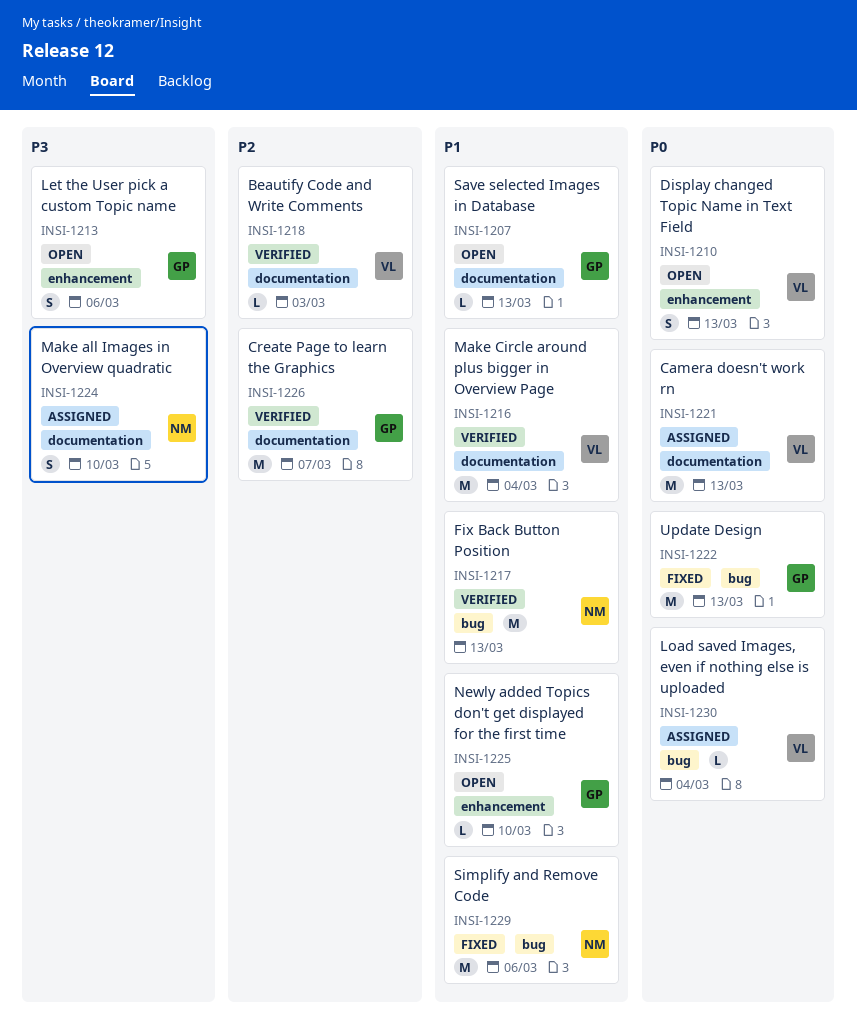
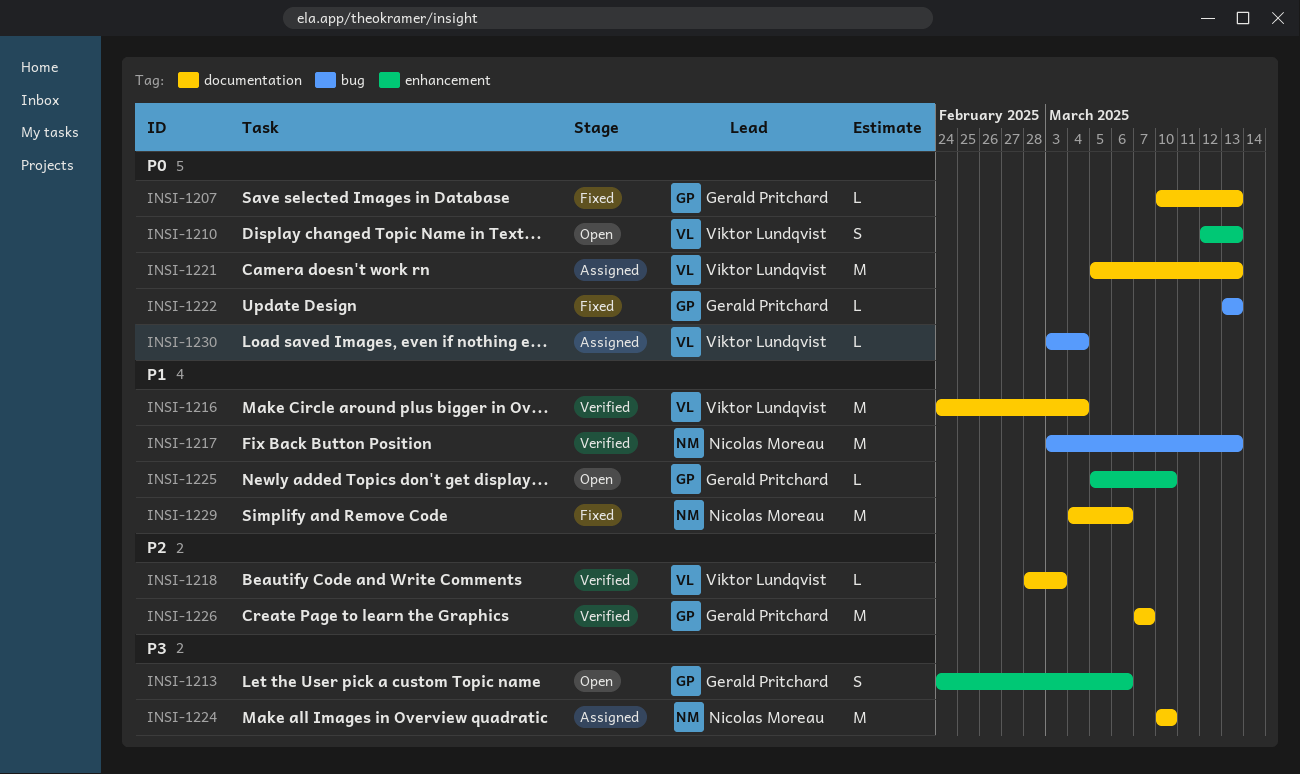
INSI-1207, status: Open -> Fixed
INSI-1207, priority: P1 -> P0
INSI-1222, estimate: M -> L
INSI-1224, estimate: S -> M
INSI-1229, label: bug -> documentation

